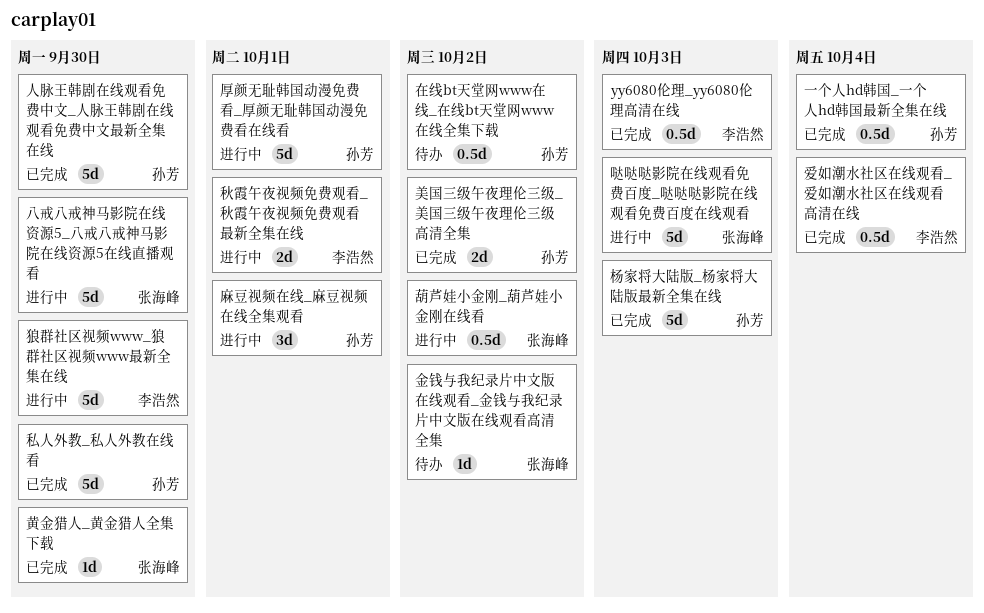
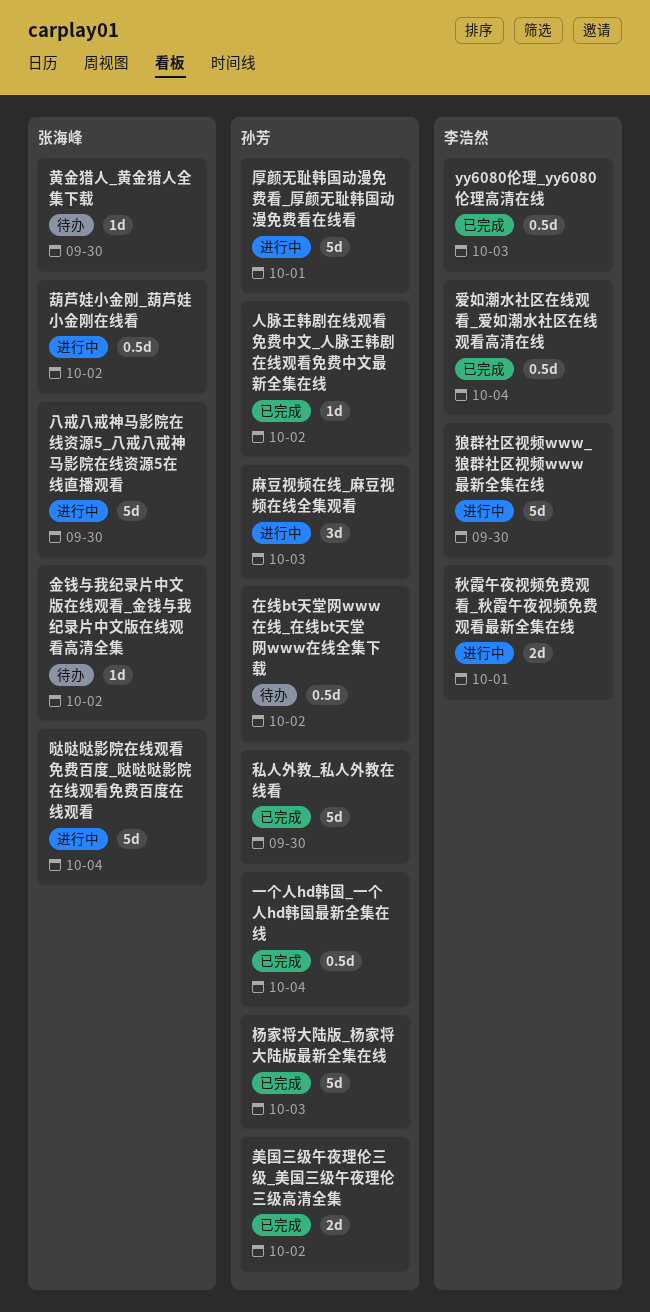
人脉王韩剧在线观看免费中文_人脉王韩剧在线观看免费中文最新全集在线, estimate: 5d -> 1d
人脉王韩剧在线观看免费中文_人脉王韩剧在线观看免费中文最新全集在线, due: Sep 30 -> Oct 2
哒哒哒影院在线观看免费百度_哒哒哒影院在线观看免费百度在线观看, due: Oct 3 -> Oct 4
麻豆视频在线_麻豆视频在线全集观看, due: Oct 1 -> Oct 3
黄金猎人_黄金猎人全集下载, status: 已完成 -> 待办

